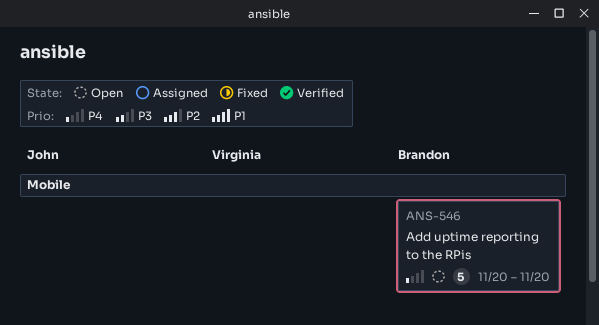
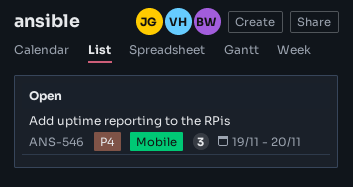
ANS-546, estimate: 5 -> 3
ANS-546, start: Nov 20 -> Nov 19

